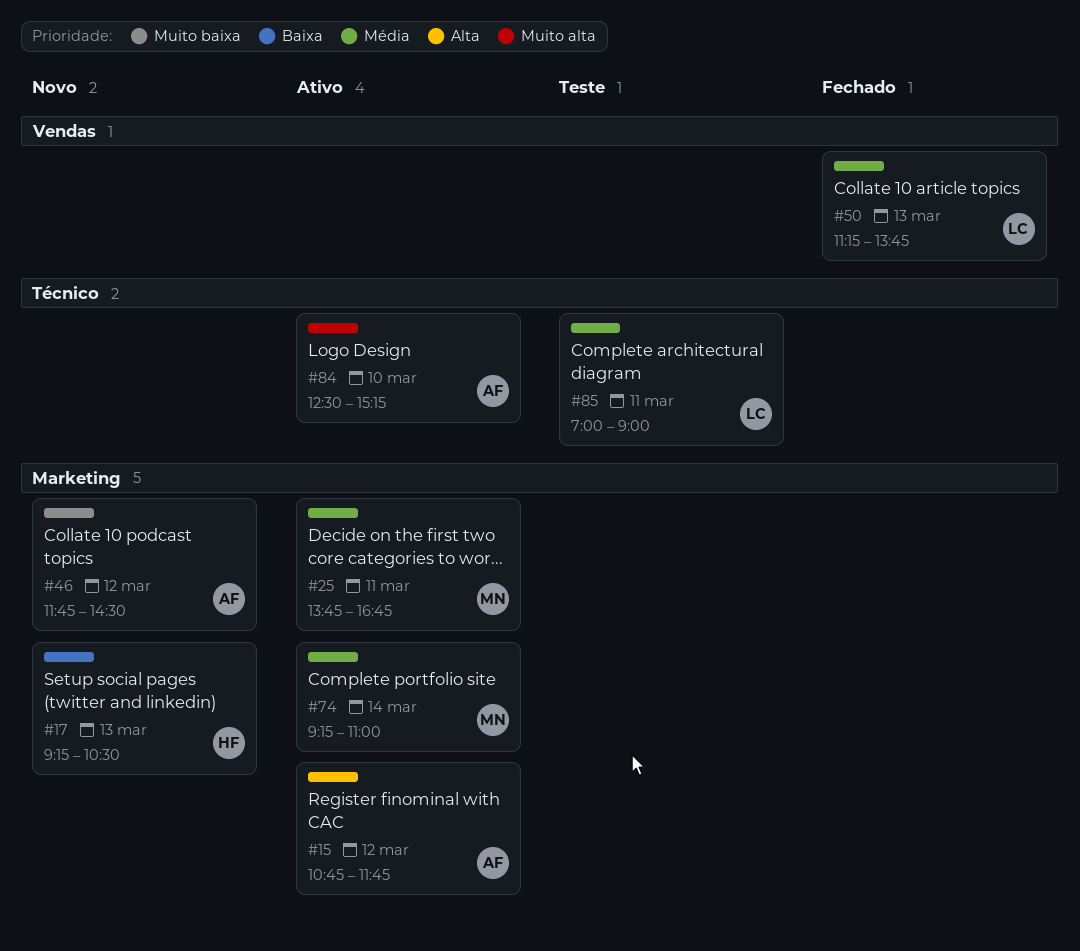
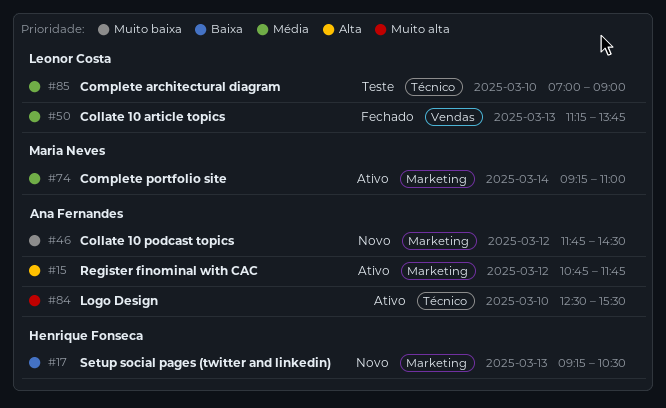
#25: present -> none
#84, ends: 15:15 -> 15:30
#85, day: Mar 11 -> Mar 10

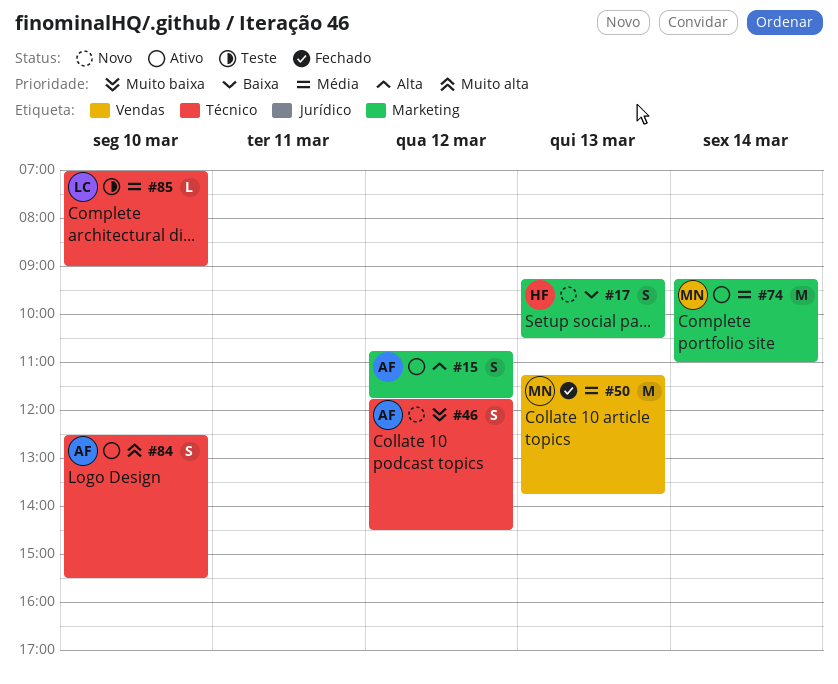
#46, label: Marketing -> Técnico
#50, owner: Leonor Costa -> Maria Neves

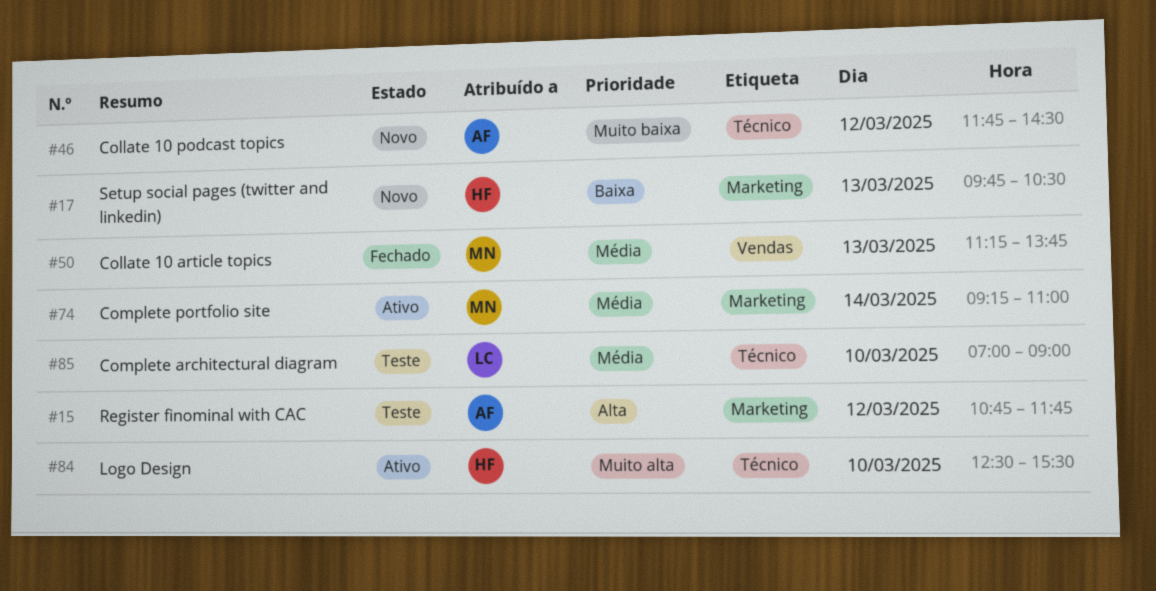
#15, status: Ativo -> Teste
#17, begins: 09:15 -> 09:45
#84, owner: AF -> HF

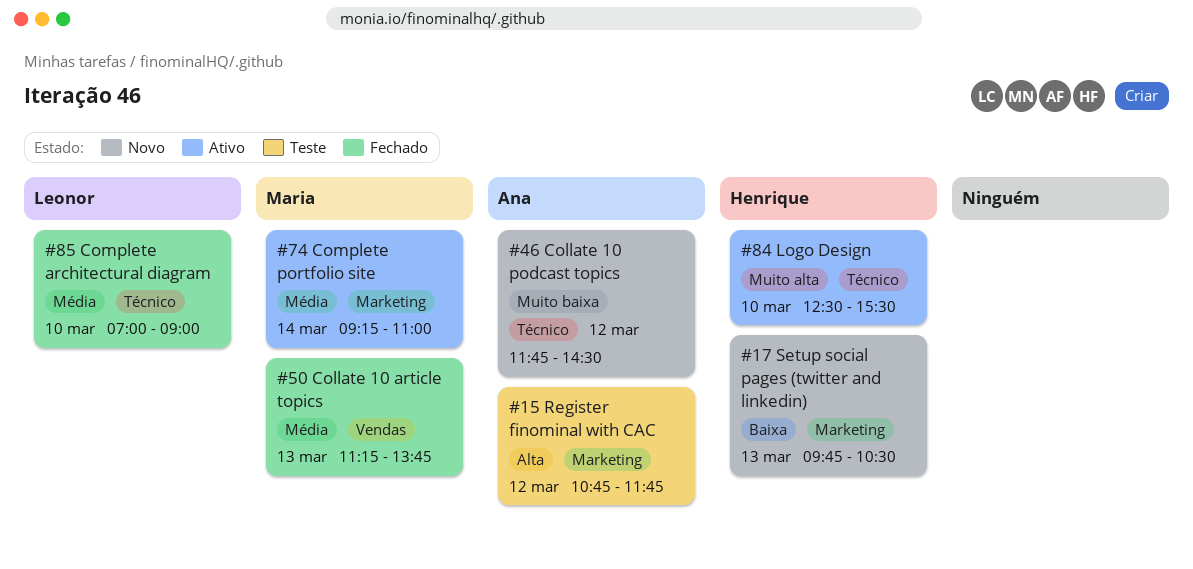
#85, status: Teste -> Fechado

